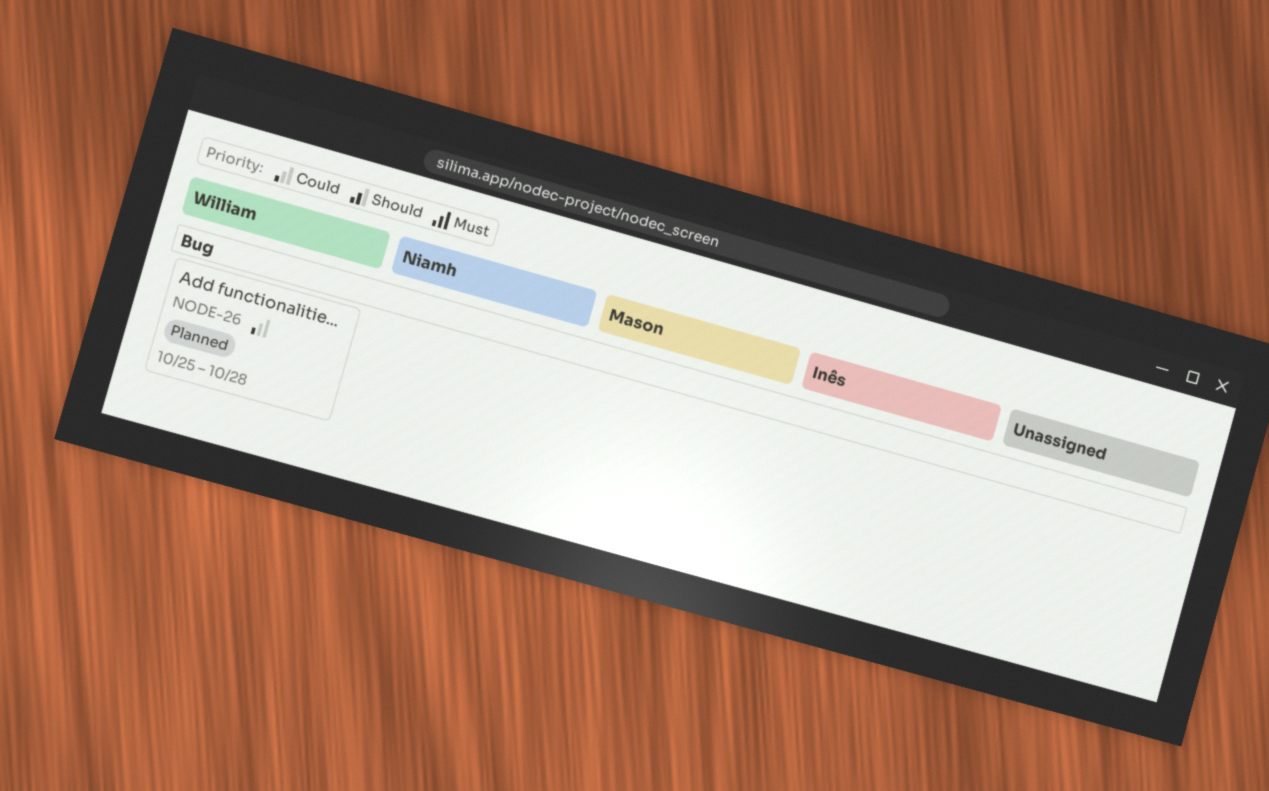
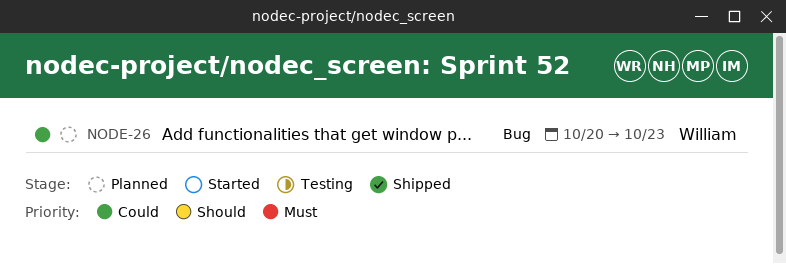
NODE-26, start: Oct 25 -> Oct 20
NODE-26, due: Oct 28 -> Oct 23

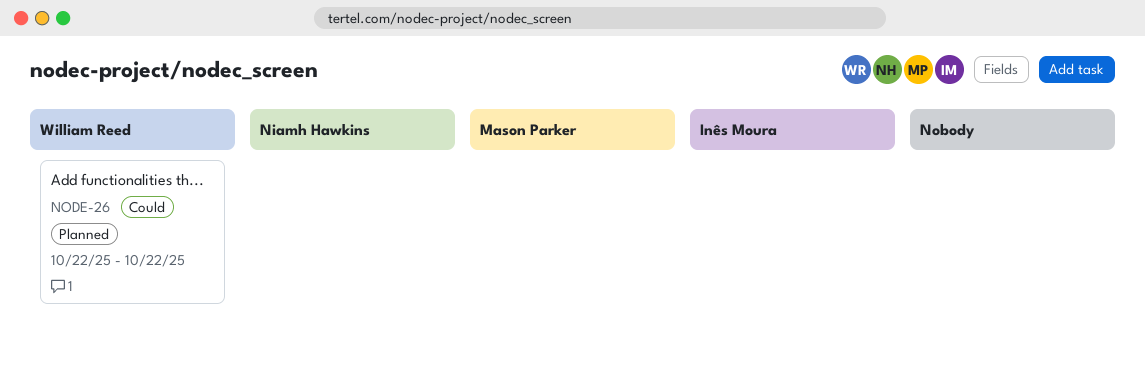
NODE-26, start: Oct 20 -> Oct 22
NODE-26, due: Oct 23 -> Oct 22

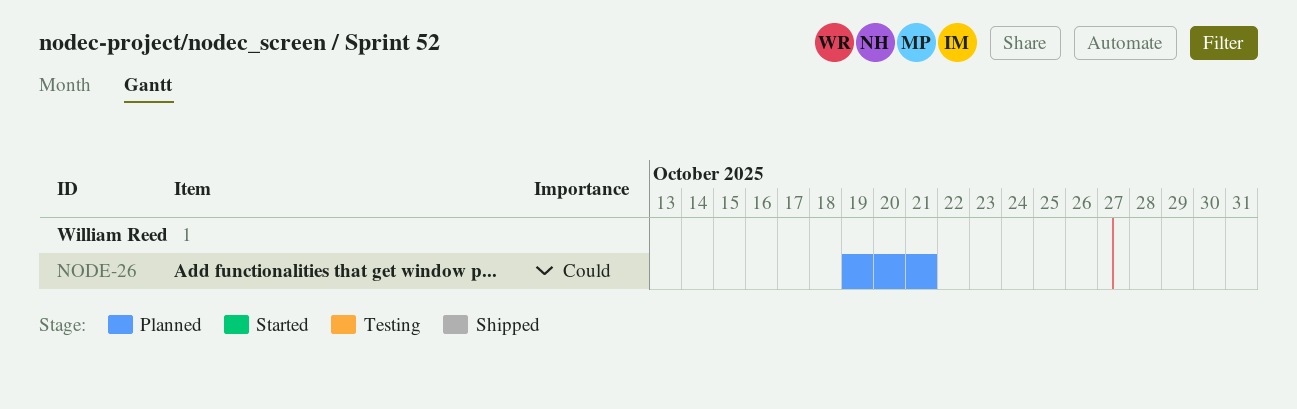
NODE-26, start: Oct 22 -> Oct 19
NODE-26, due: Oct 22 -> Oct 21

